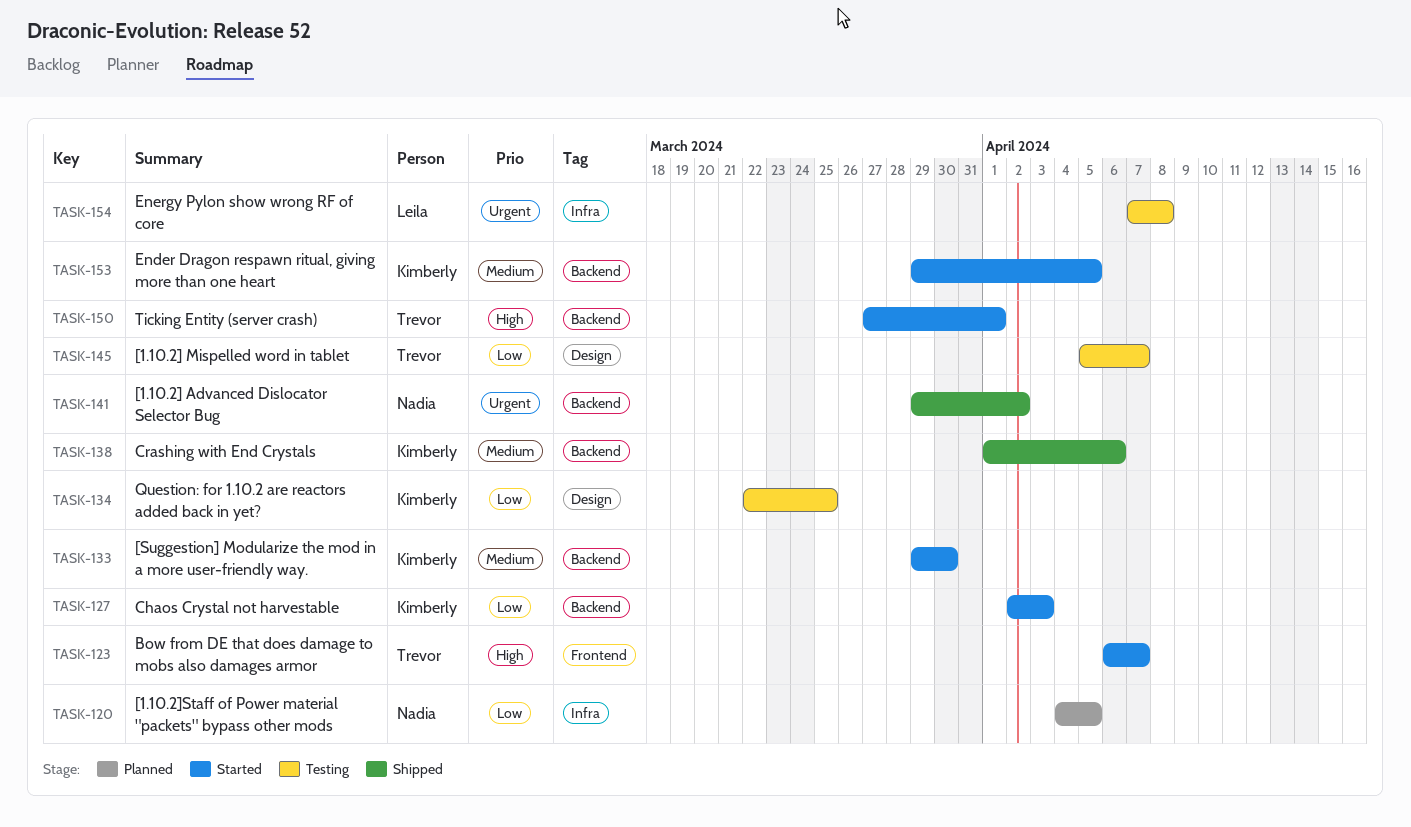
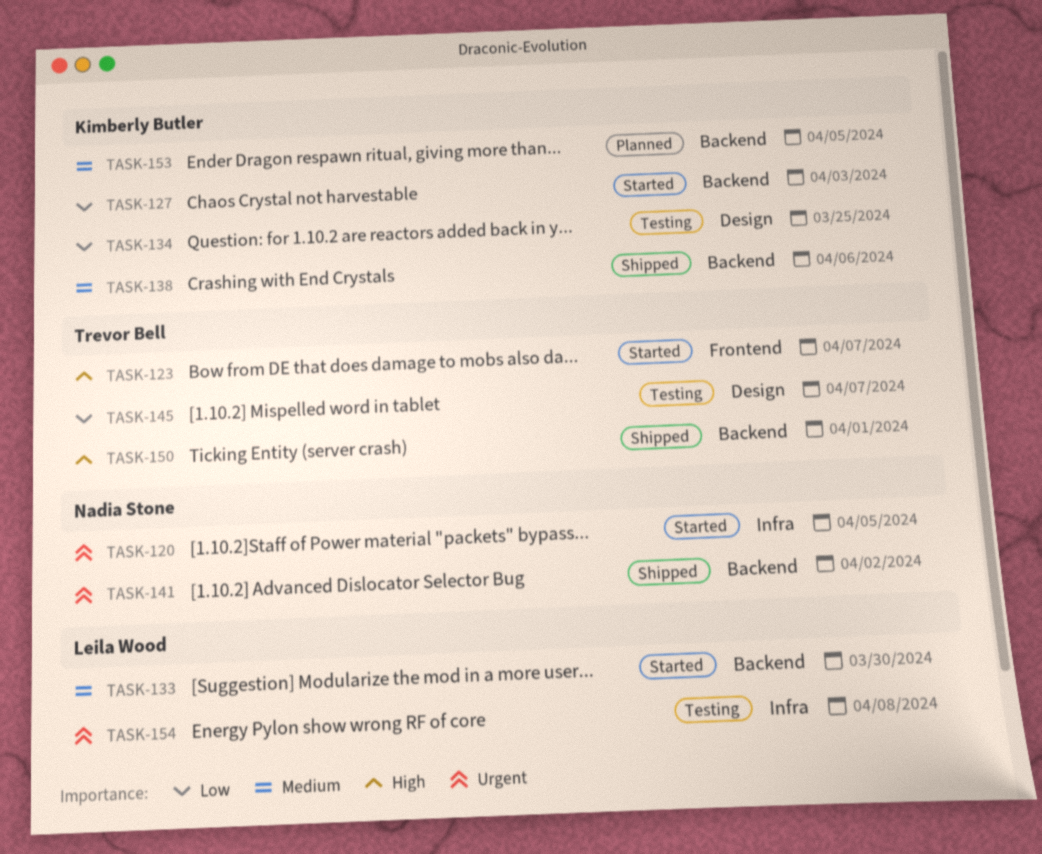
TASK-120, status: Planned -> Started
TASK-120, priority: Low -> Urgent
TASK-133, owner: Kimberly Butler -> Leila Wood
TASK-150, status: Started -> Shipped
TASK-153, status: Started -> Planned

